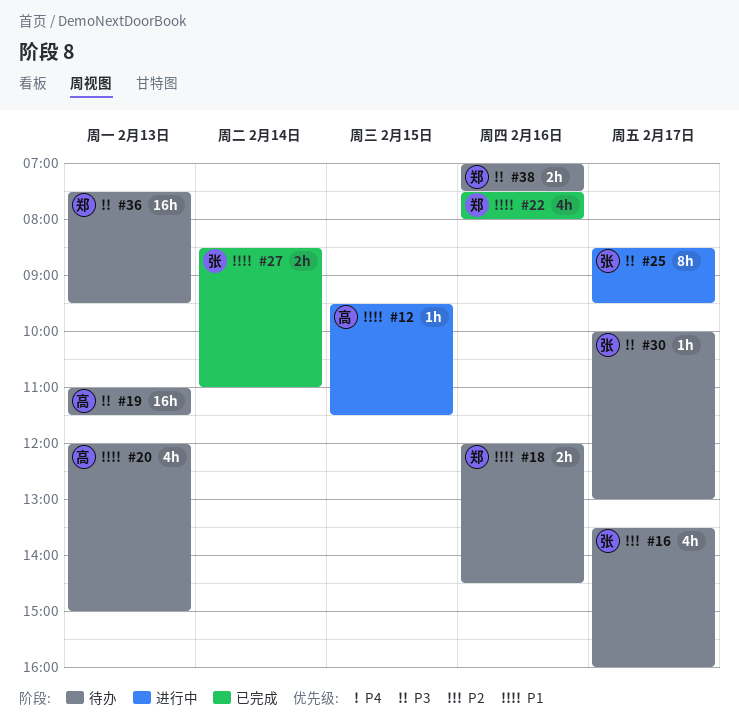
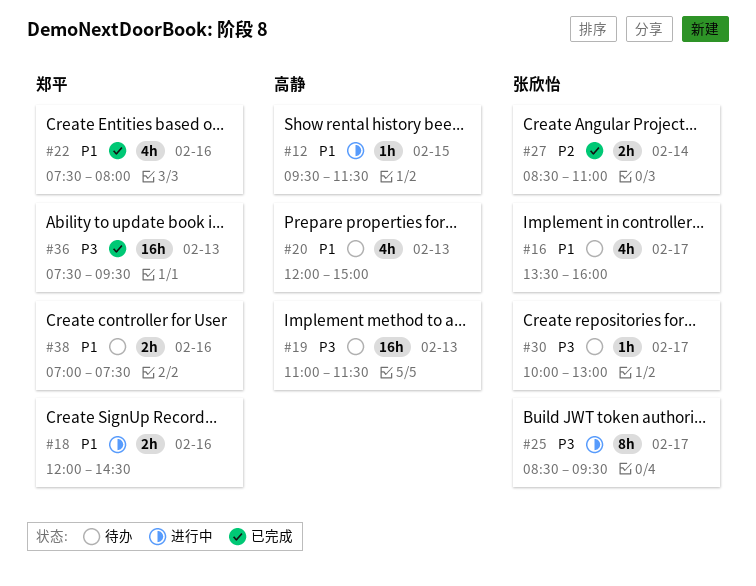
#16, priority: P2 -> P1
#18, status: 待办 -> 进行中
#27, priority: P1 -> P2
#36, status: 待办 -> 已完成
#38, priority: P3 -> P1

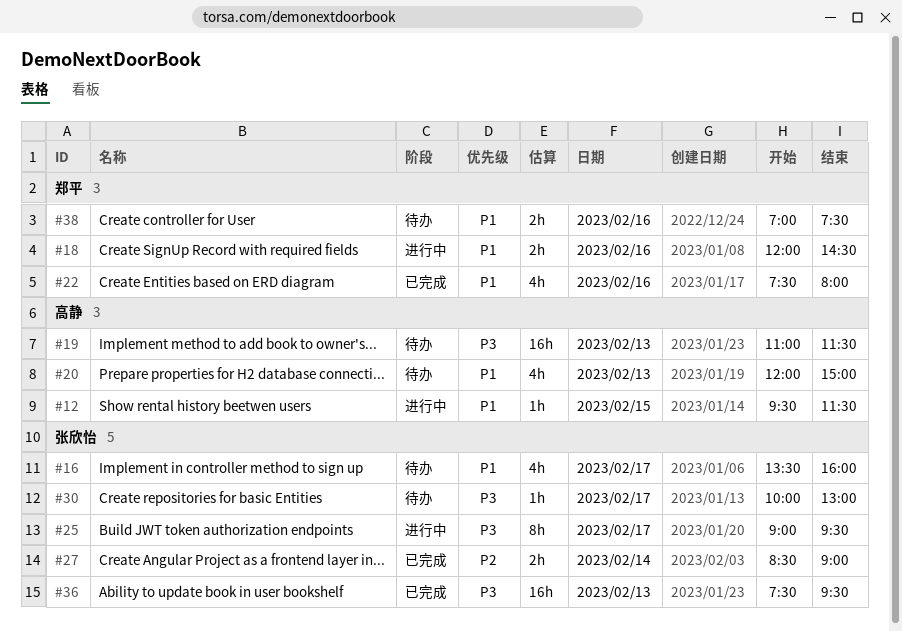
#25, begins: 08:30 -> 09:00
#27, ends: 11:00 -> 09:00
#36, owner: 郑平 -> 张欣怡

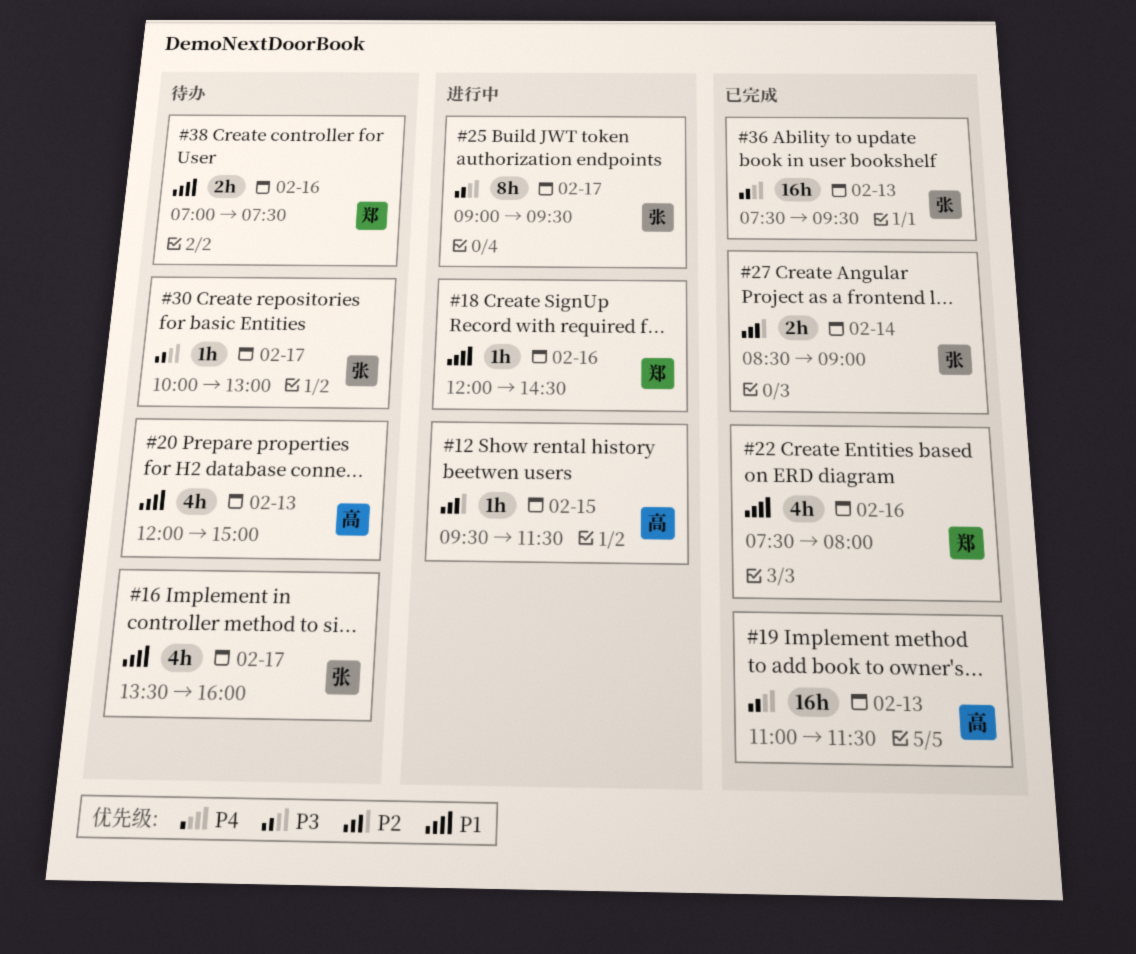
#12, priority: P1 -> P2
#18, estimate: 2h -> 1h
#19, status: 待办 -> 已完成

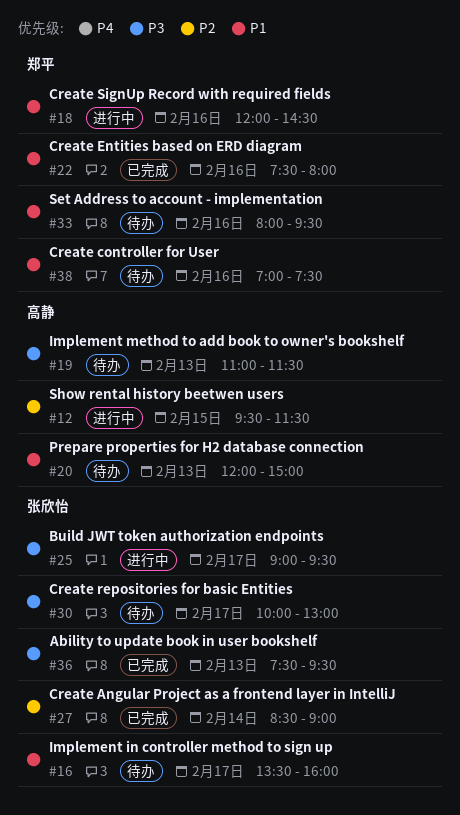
#19, status: 已完成 -> 待办
#33: none -> present

